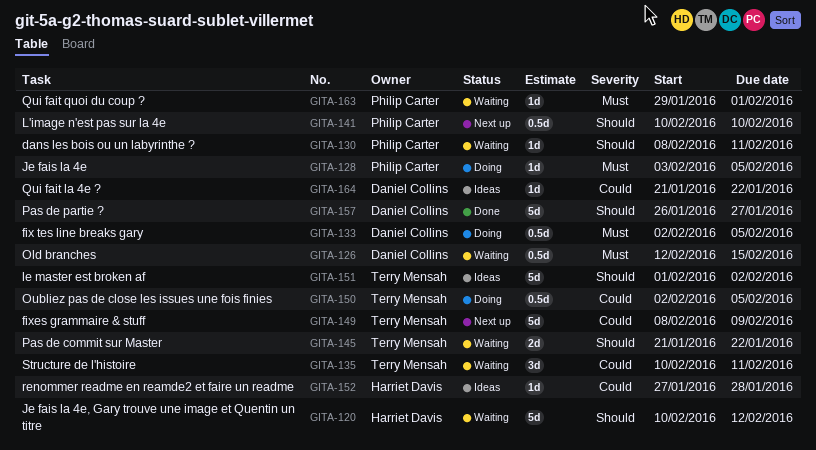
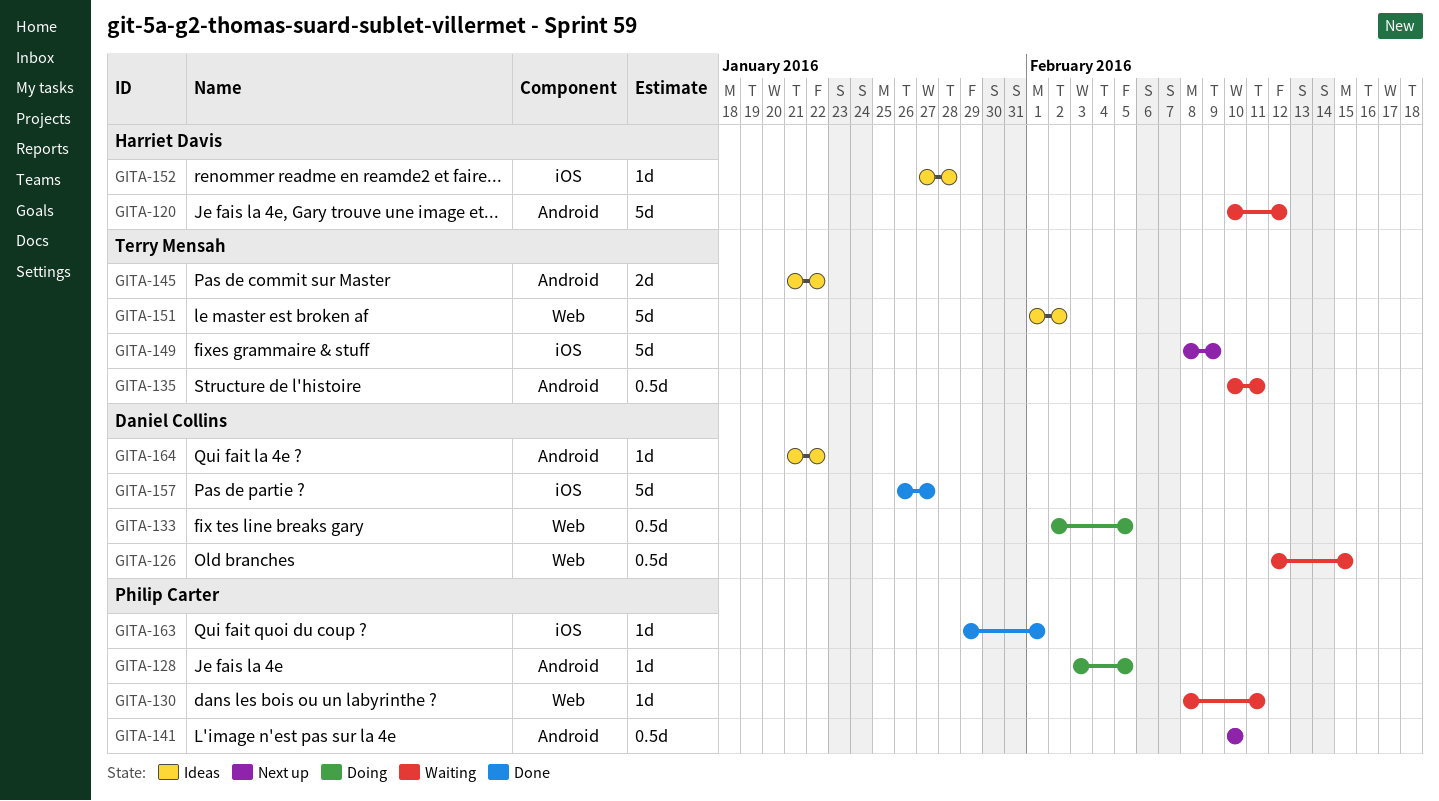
GITA-135, estimate: 3d -> 0.5d
GITA-145, status: Waiting -> Ideas
GITA-150: present -> none
GITA-163, status: Waiting -> Done

